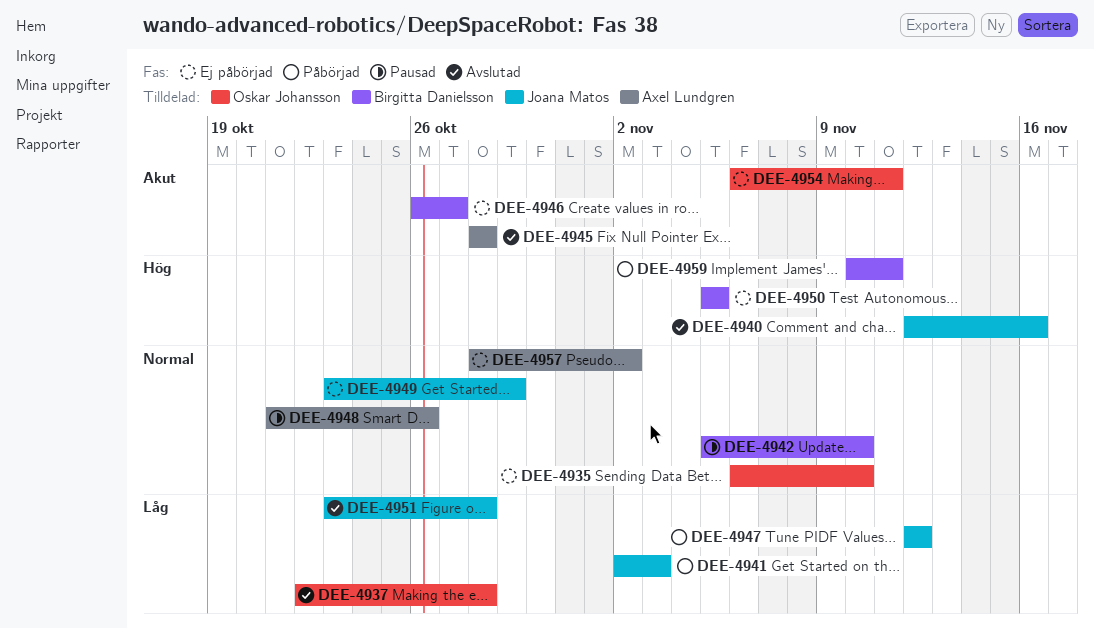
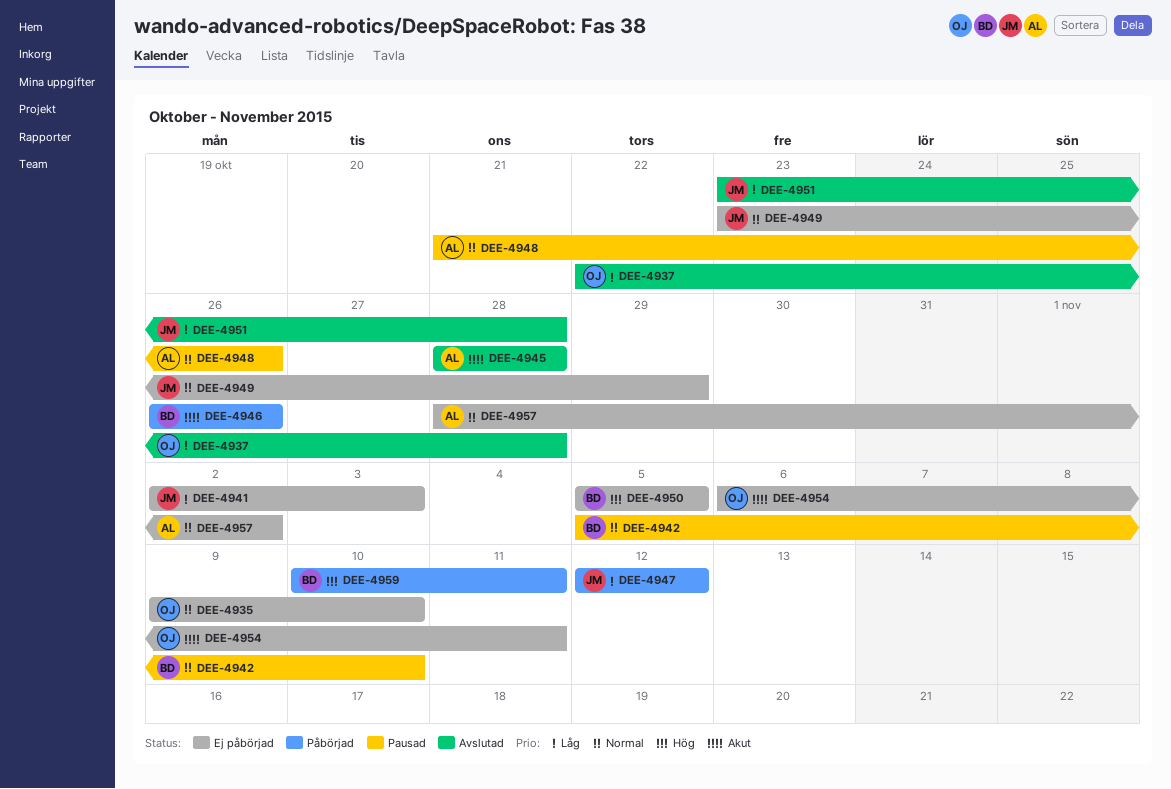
DEE-4935, start: Nov 6 -> Nov 9
DEE-4940: present -> none
DEE-4941, status: Påbörjad -> Ej påbörjad
DEE-4946, status: Ej påbörjad -> Påbörjad
DEE-4946, due: Oct 27 -> Oct 26

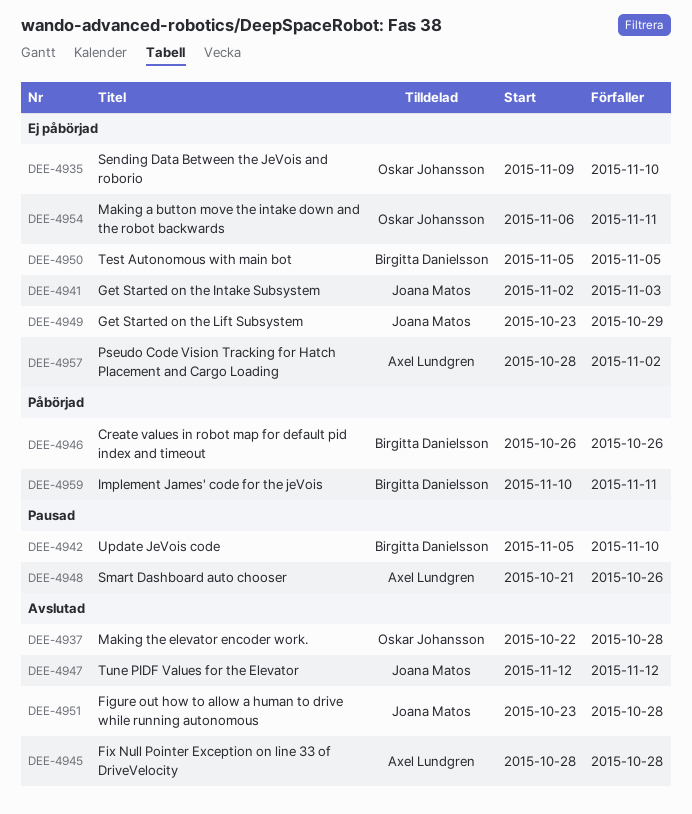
DEE-4947, status: Påbörjad -> Avslutad

